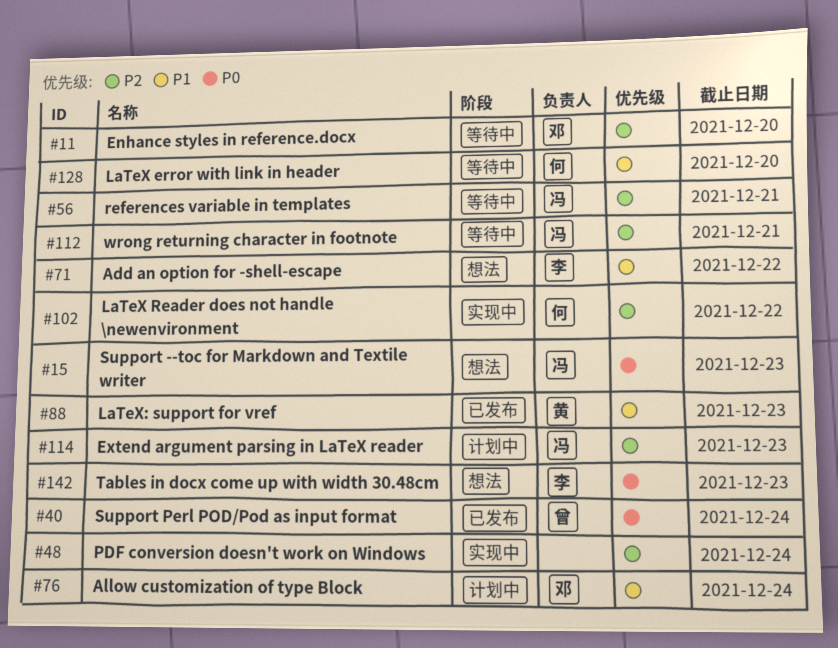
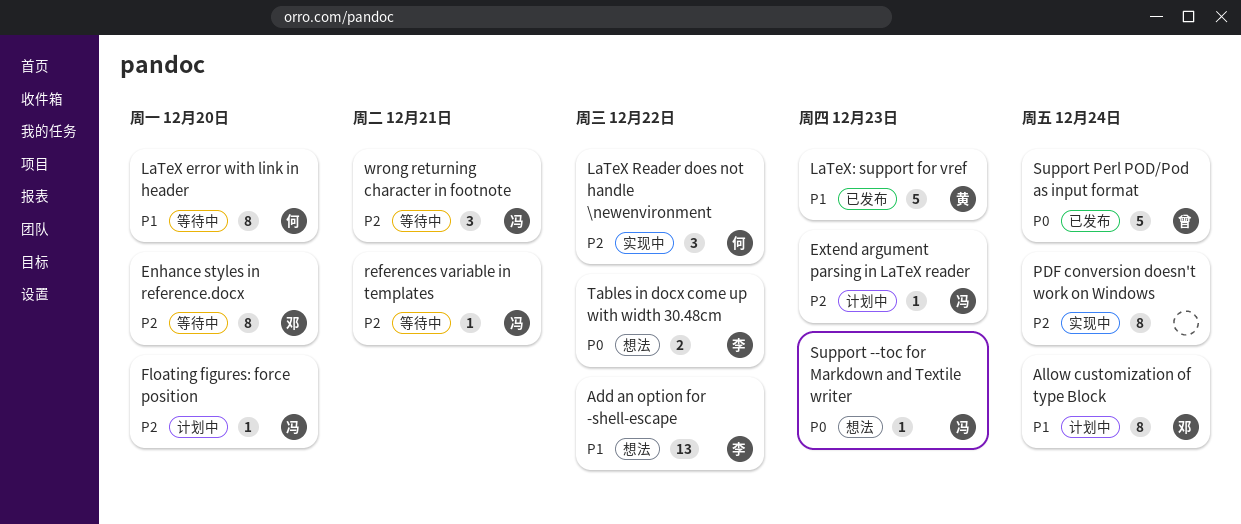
Floating figures: force position: none -> present
Tables in docx come up with width 30.48cm, due: Dec 23 -> Dec 22

